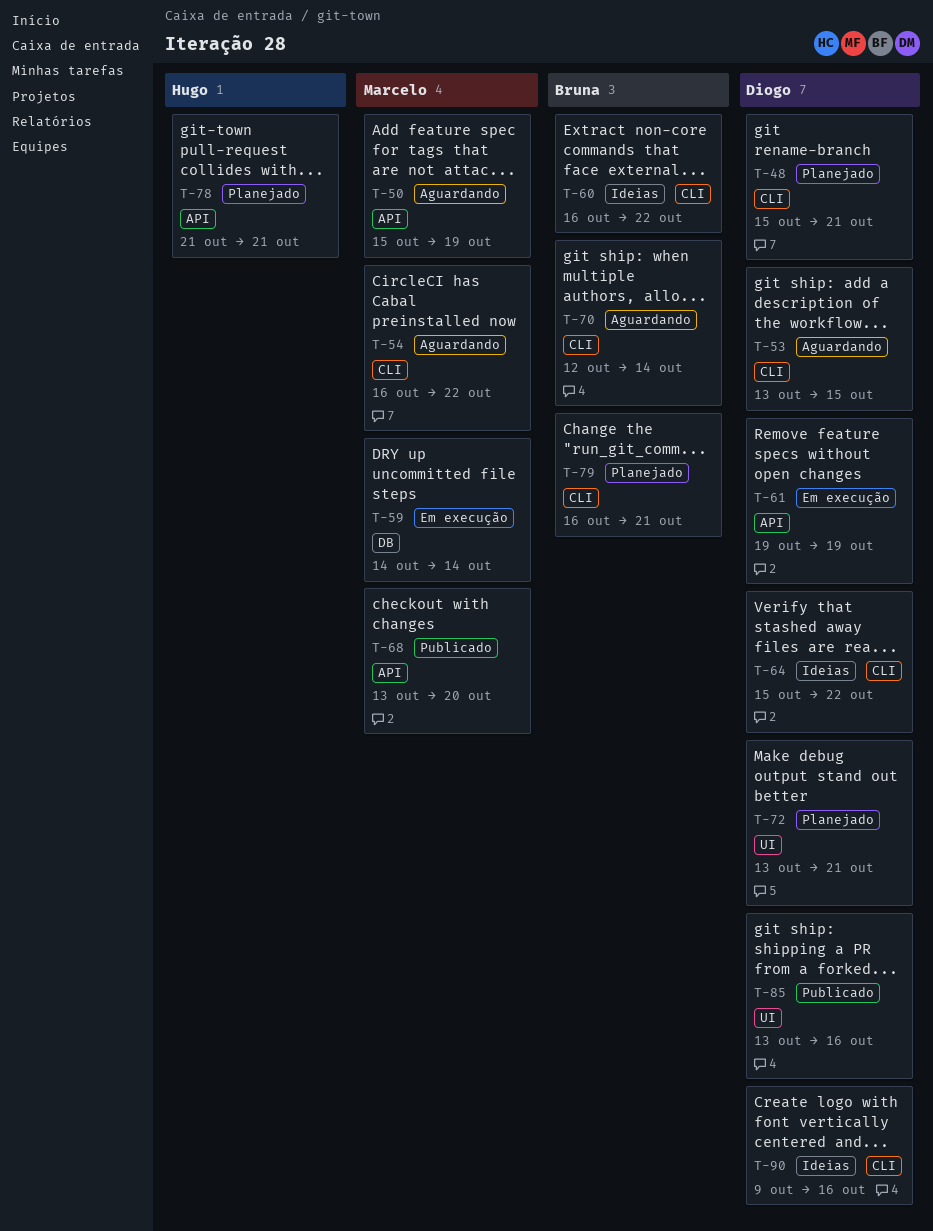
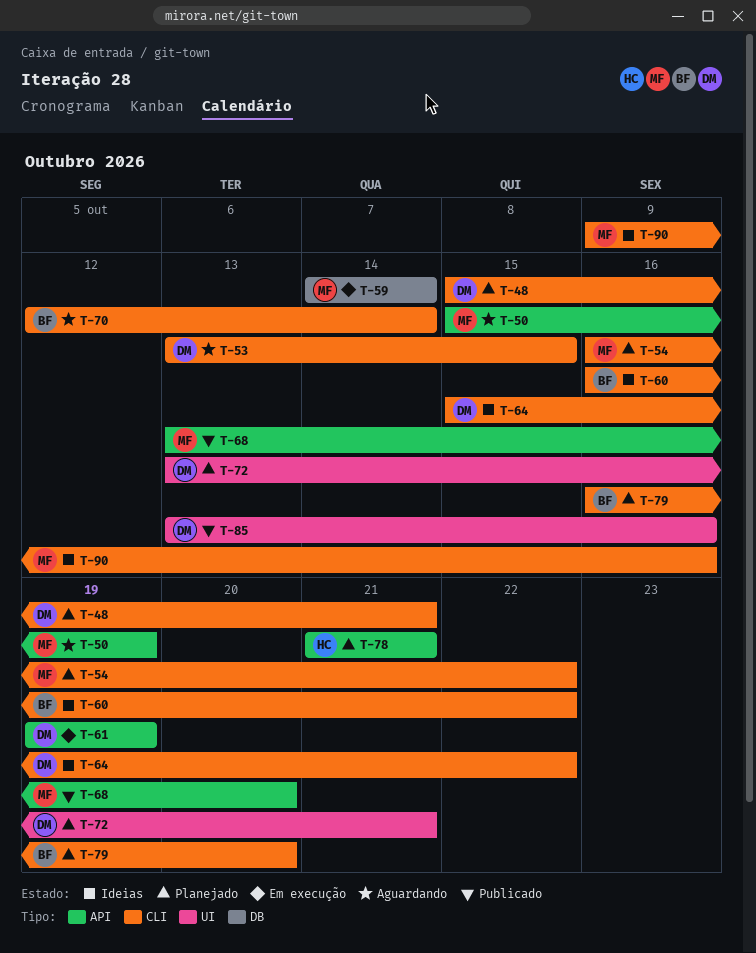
T-54, status: Aguardando -> Planejado
T-79, due: Oct 21 -> Oct 20
T-90, owner: Diogo -> Marcelo

